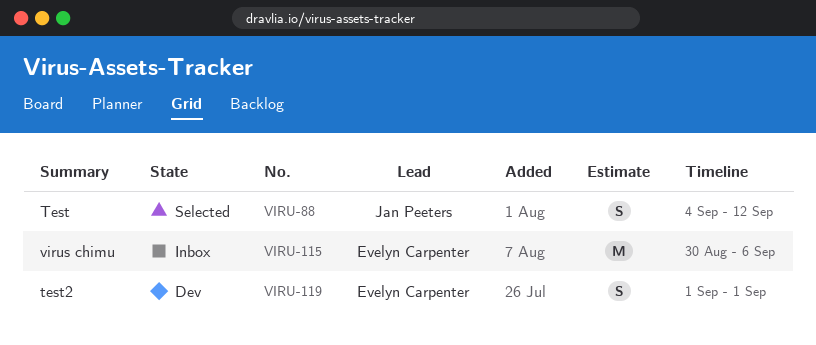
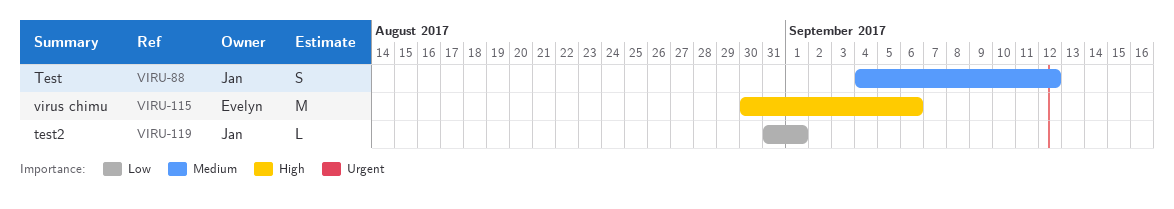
VIRU-119, owner: Evelyn Carpenter -> Jan Peeters
VIRU-119, estimate: S -> L
VIRU-119, start: Sep 1 -> Aug 31

